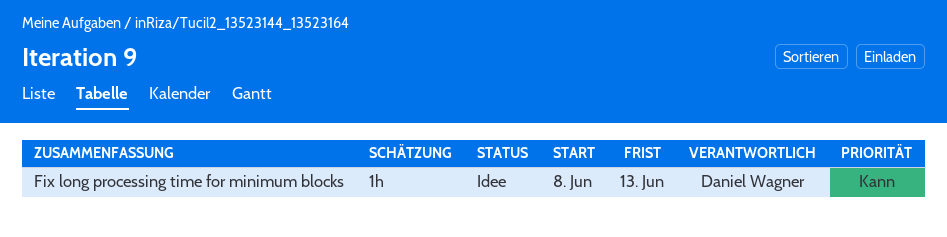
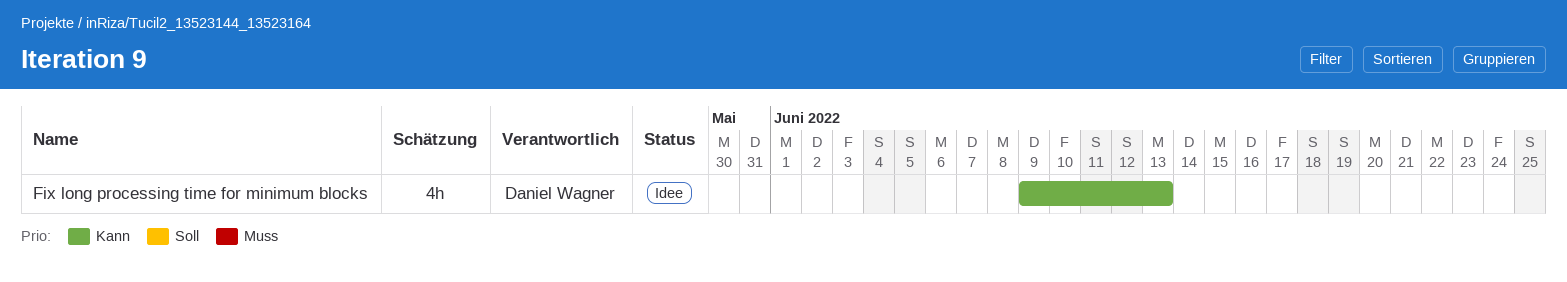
Fix long processing time for minimum blocks, estimate: 1h -> 4h
Fix long processing time for minimum blocks, start: Jun 8 -> Jun 9

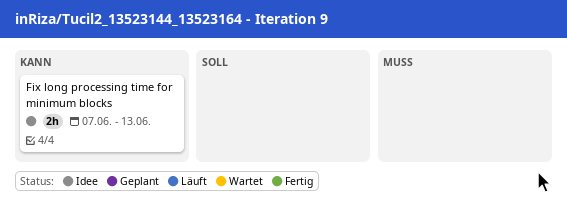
Fix long processing time for minimum blocks, estimate: 4h -> 2h
Fix long processing time for minimum blocks, start: Jun 9 -> Jun 7

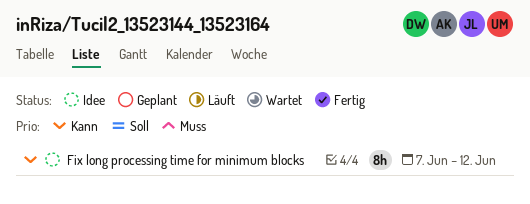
Fix long processing time for minimum blocks, estimate: 2h -> 8h
Fix long processing time for minimum blocks, due: Jun 13 -> Jun 12

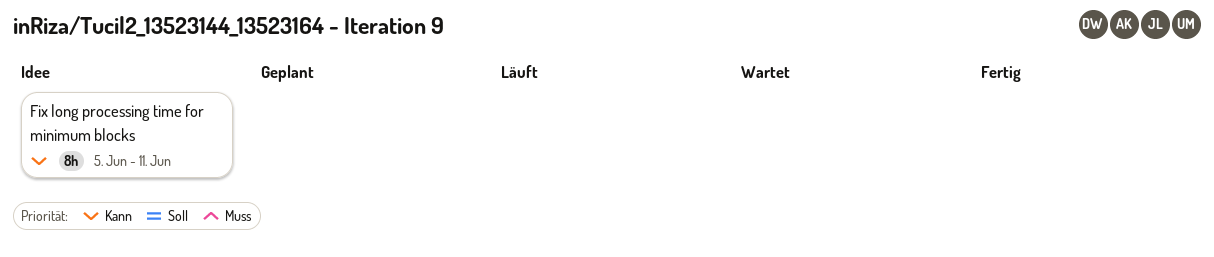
Fix long processing time for minimum blocks, start: Jun 7 -> Jun 5
Fix long processing time for minimum blocks, due: Jun 12 -> Jun 11

